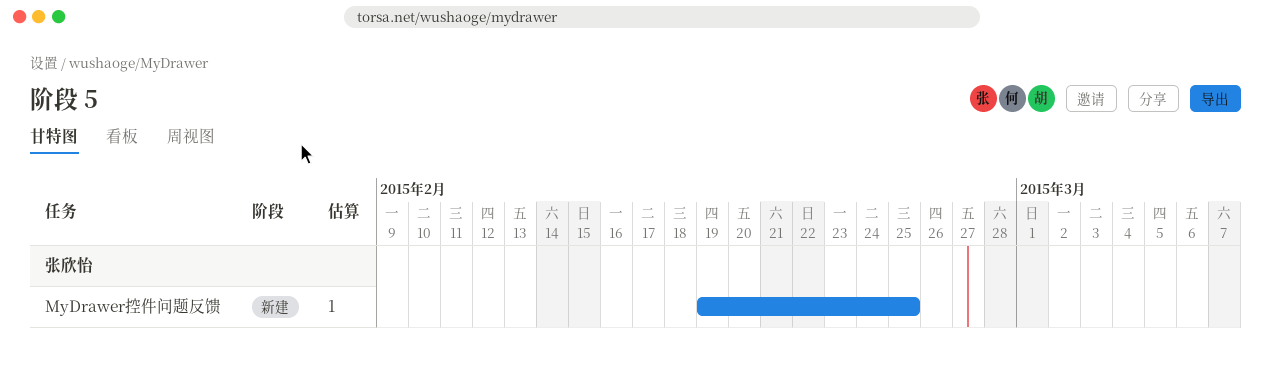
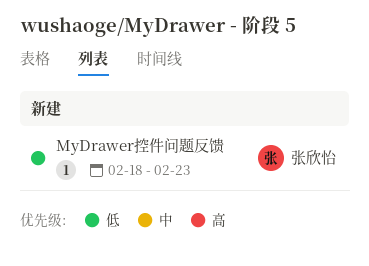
MyDrawer控件问题反馈, start: Feb 19 -> Feb 18
MyDrawer控件问题反馈, due: Feb 25 -> Feb 23

